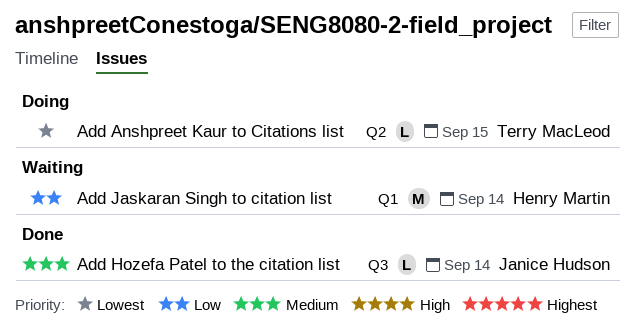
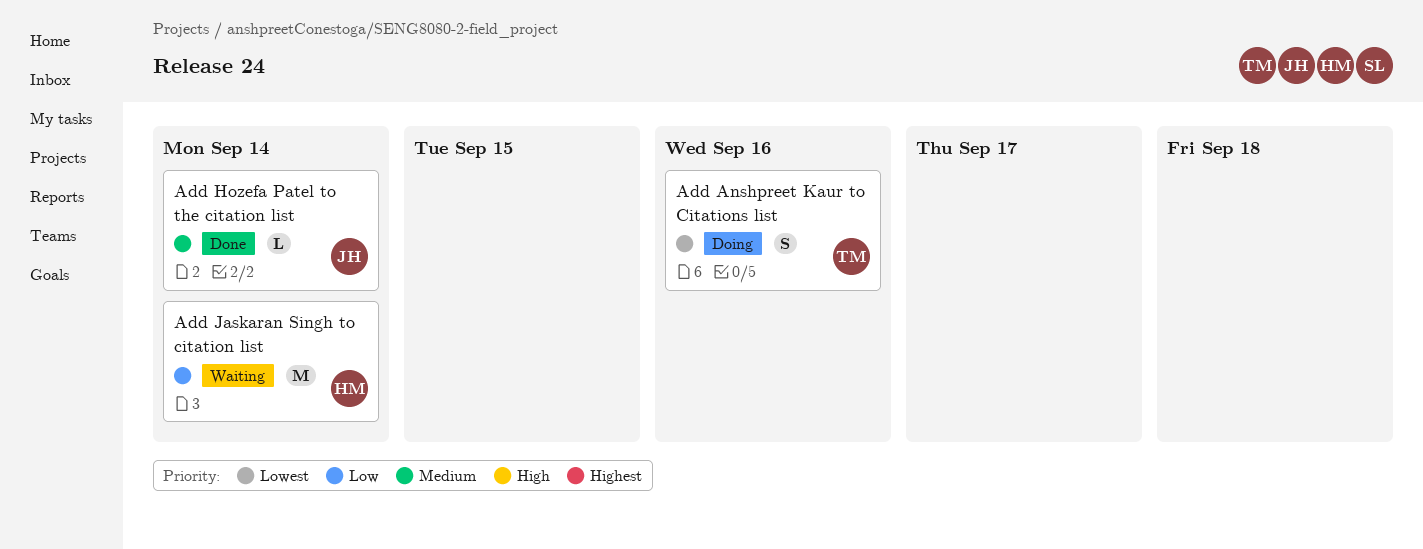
Add Anshpreet Kaur to Citations list, estimate: L -> S
Add Anshpreet Kaur to Citations list, due: Sep 15 -> Sep 16

